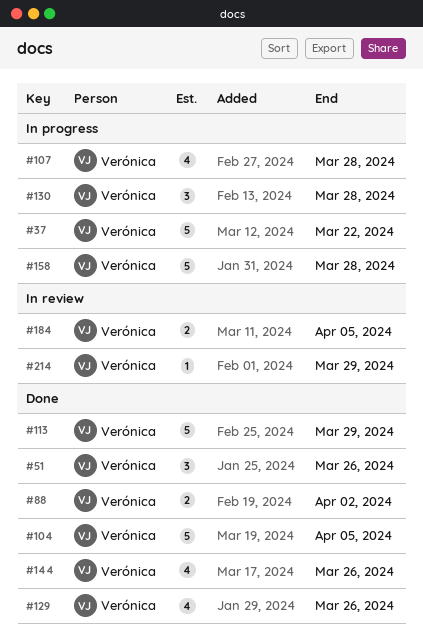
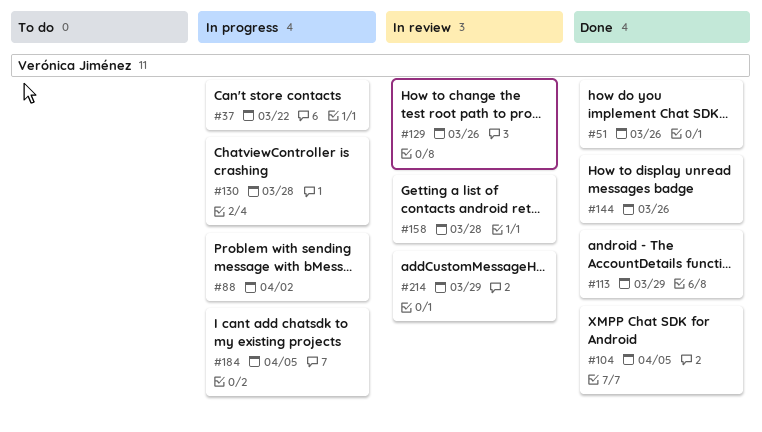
#88, status: Done -> In progress
#107: present -> none
#129, status: Done -> In review
#158, status: In progress -> In review
#184, status: In review -> In progress

